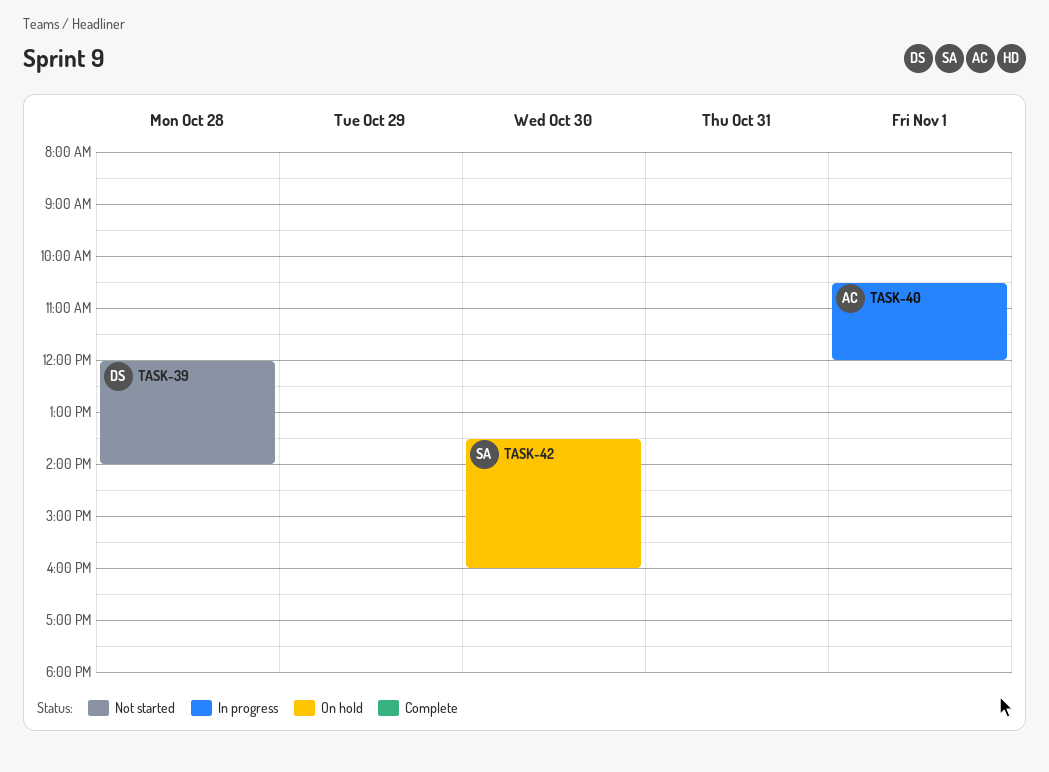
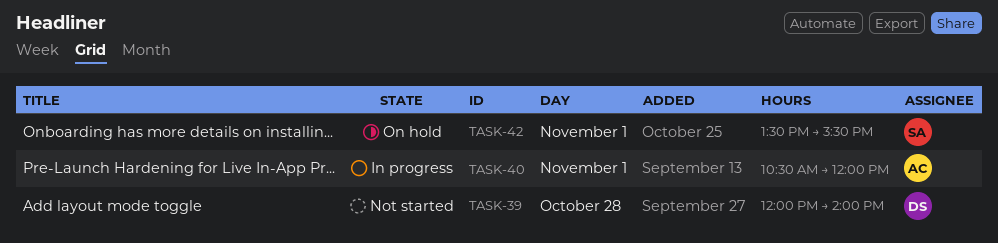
TASK-42, day: Oct 30 -> Nov 1
TASK-42, ends: 16:00 -> 15:30

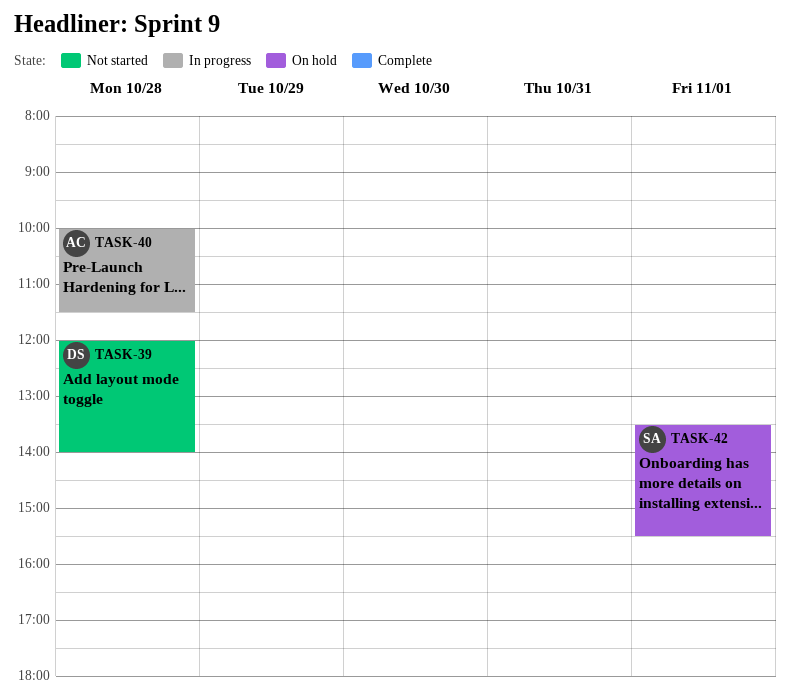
TASK-40, day: Nov 1 -> Oct 28
TASK-40, begins: 10:30 -> 10:00
TASK-40, ends: 12:00 -> 11:30

